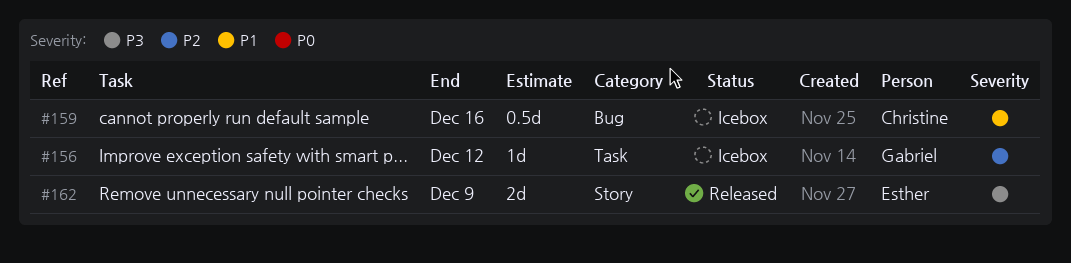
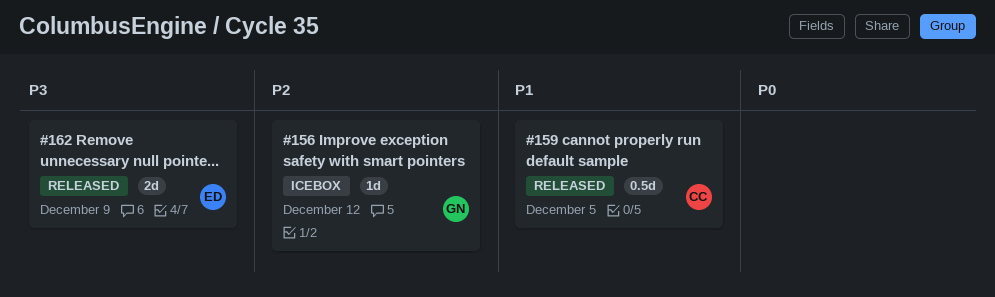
#159, status: Icebox -> Released
#159, due: Dec 16 -> Dec 5

